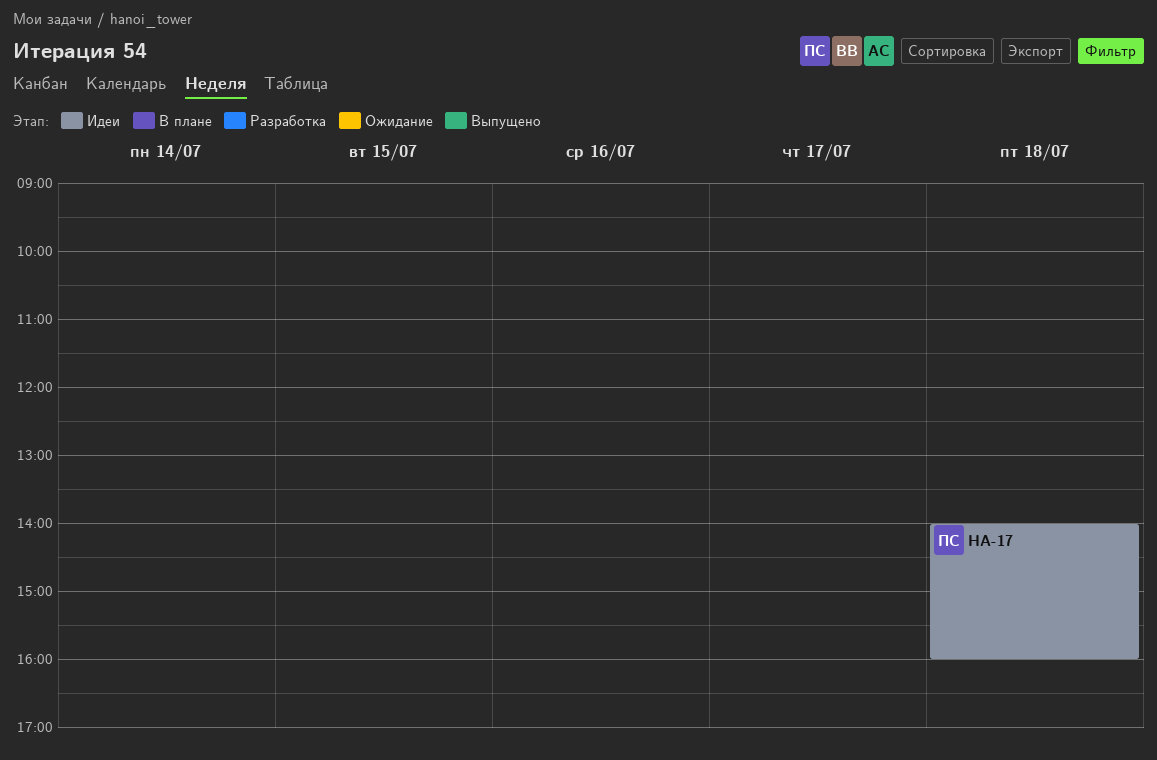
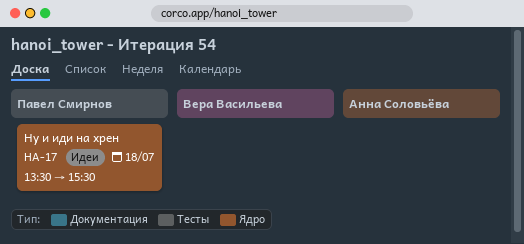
HA-17, begins: 14:00 -> 13:30
HA-17, ends: 16:00 -> 15:30

